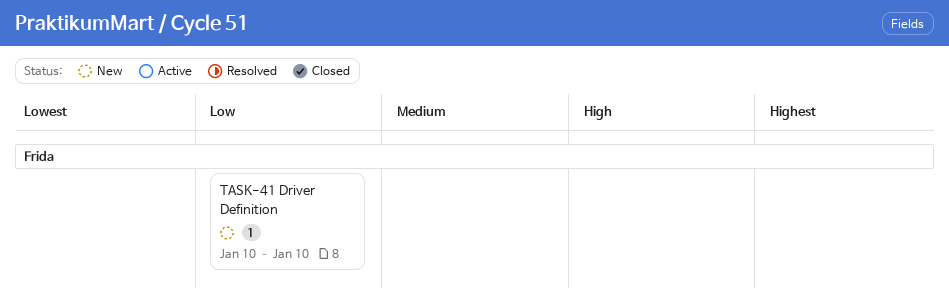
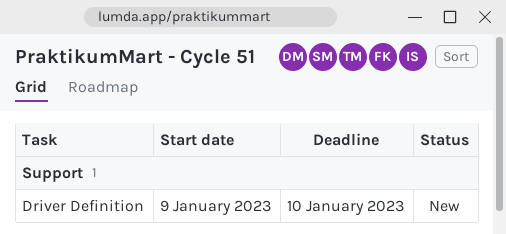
Driver Definition, start: Jan 10 -> Jan 9

